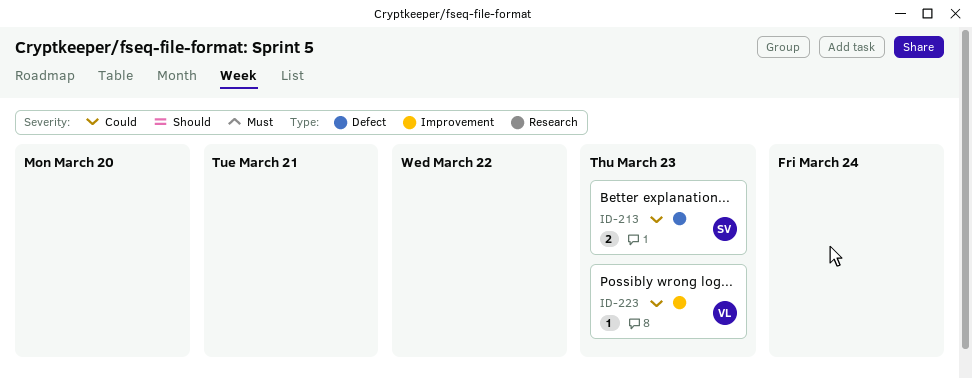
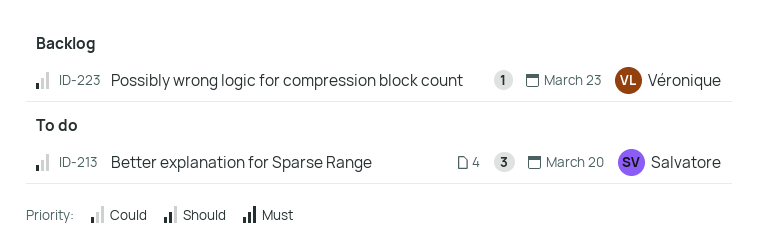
ID-213, estimate: 2 -> 3
ID-213, due: Mar 23 -> Mar 20

